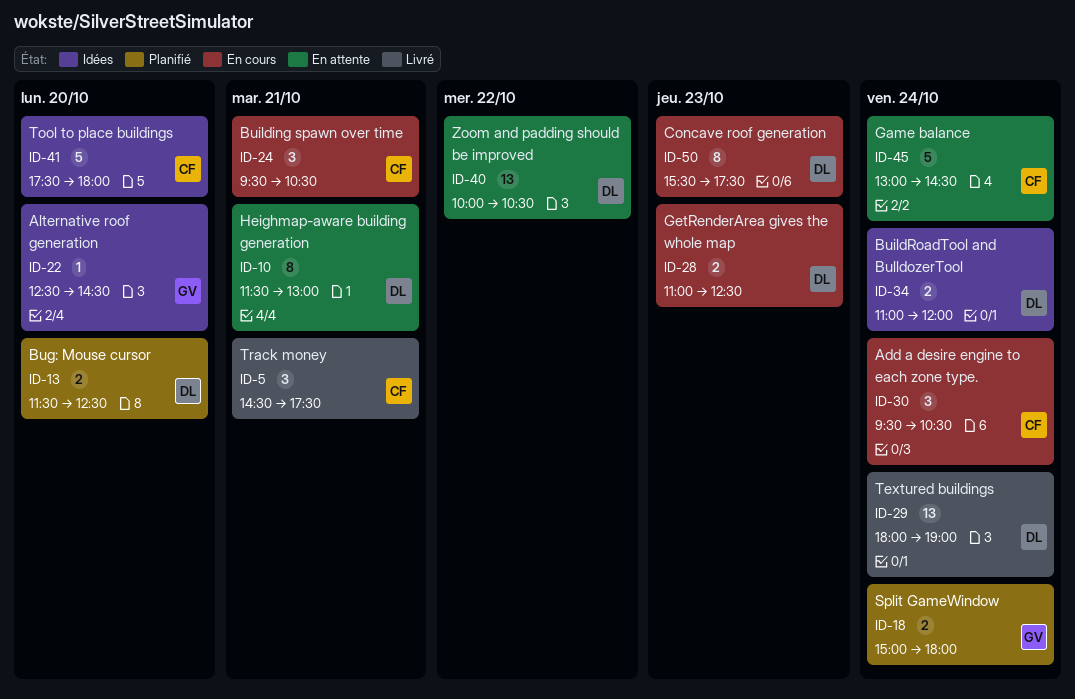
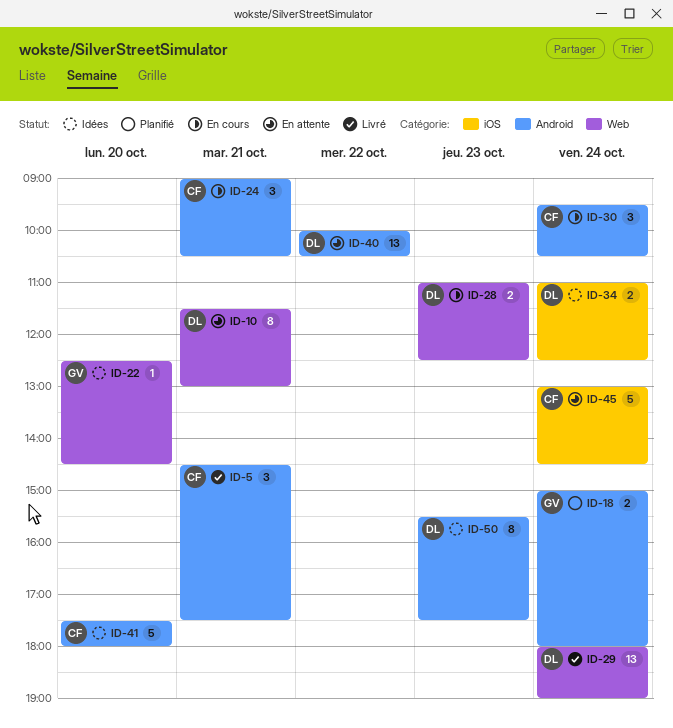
ID-13: present -> none
ID-24, begins: 09:30 -> 09:00
ID-34, ends: 12:00 -> 12:30
ID-50, status: En cours -> Idées

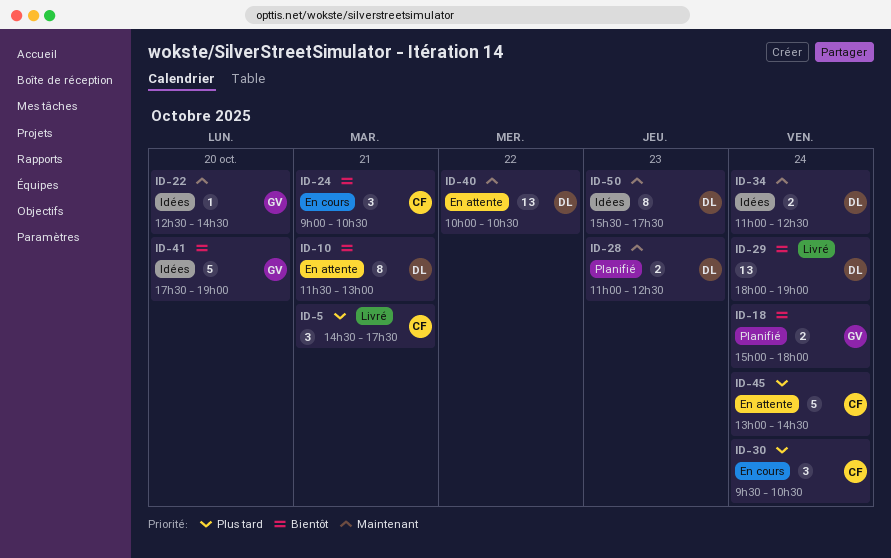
ID-28, status: En cours -> Planifié
ID-41, owner: CF -> GV
ID-41, ends: 18:00 -> 19:00

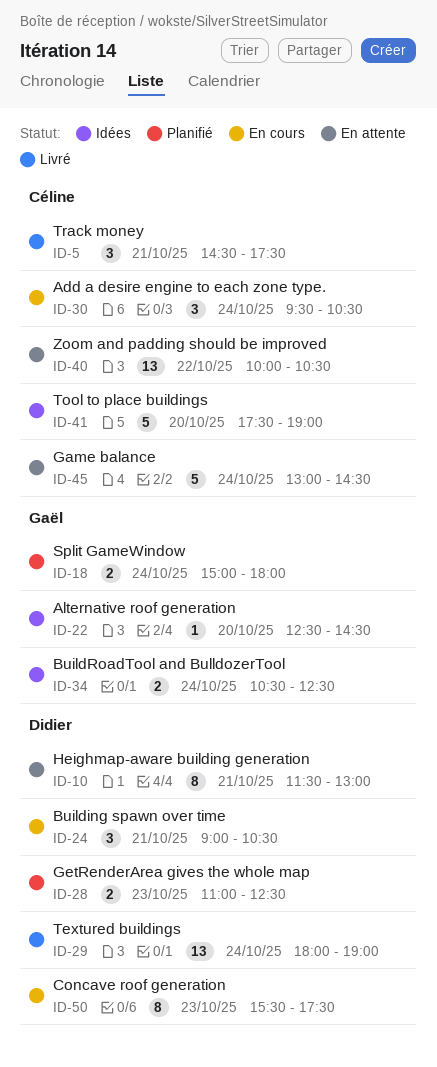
ID-24, owner: Céline -> Didier
ID-34, owner: Didier -> Gaël
ID-34, begins: 11:00 -> 10:30
ID-40, owner: Didier -> Céline
ID-41, owner: Gaël -> Céline
ID-50, status: Idées -> En cours

